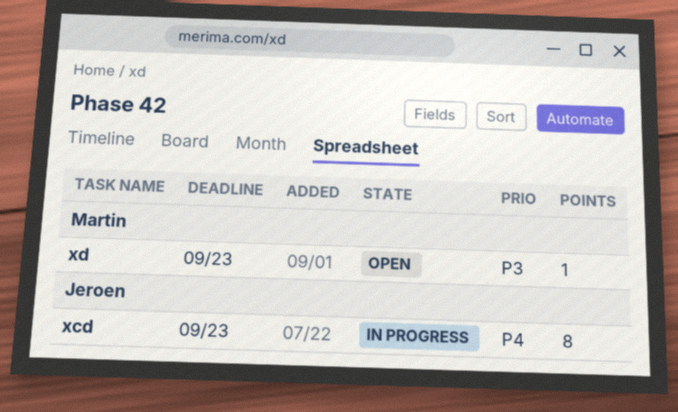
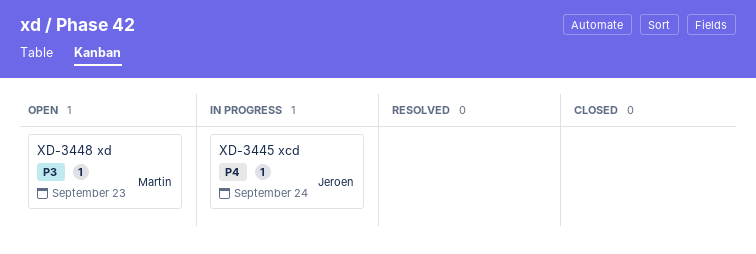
xcd, estimate: 8 -> 1
xcd, due: Sep 23 -> Sep 24

